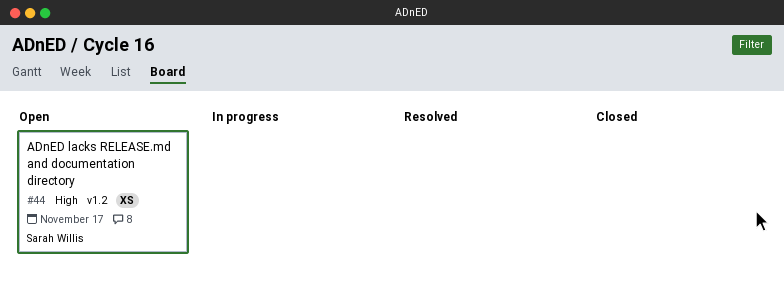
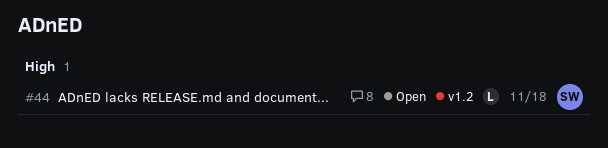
#44, estimate: XS -> L
#44, due: Nov 17 -> Nov 18

